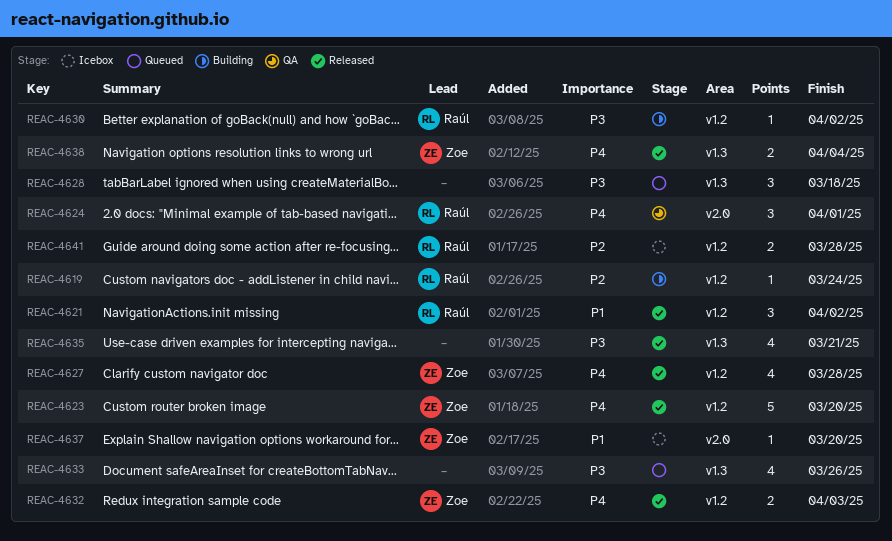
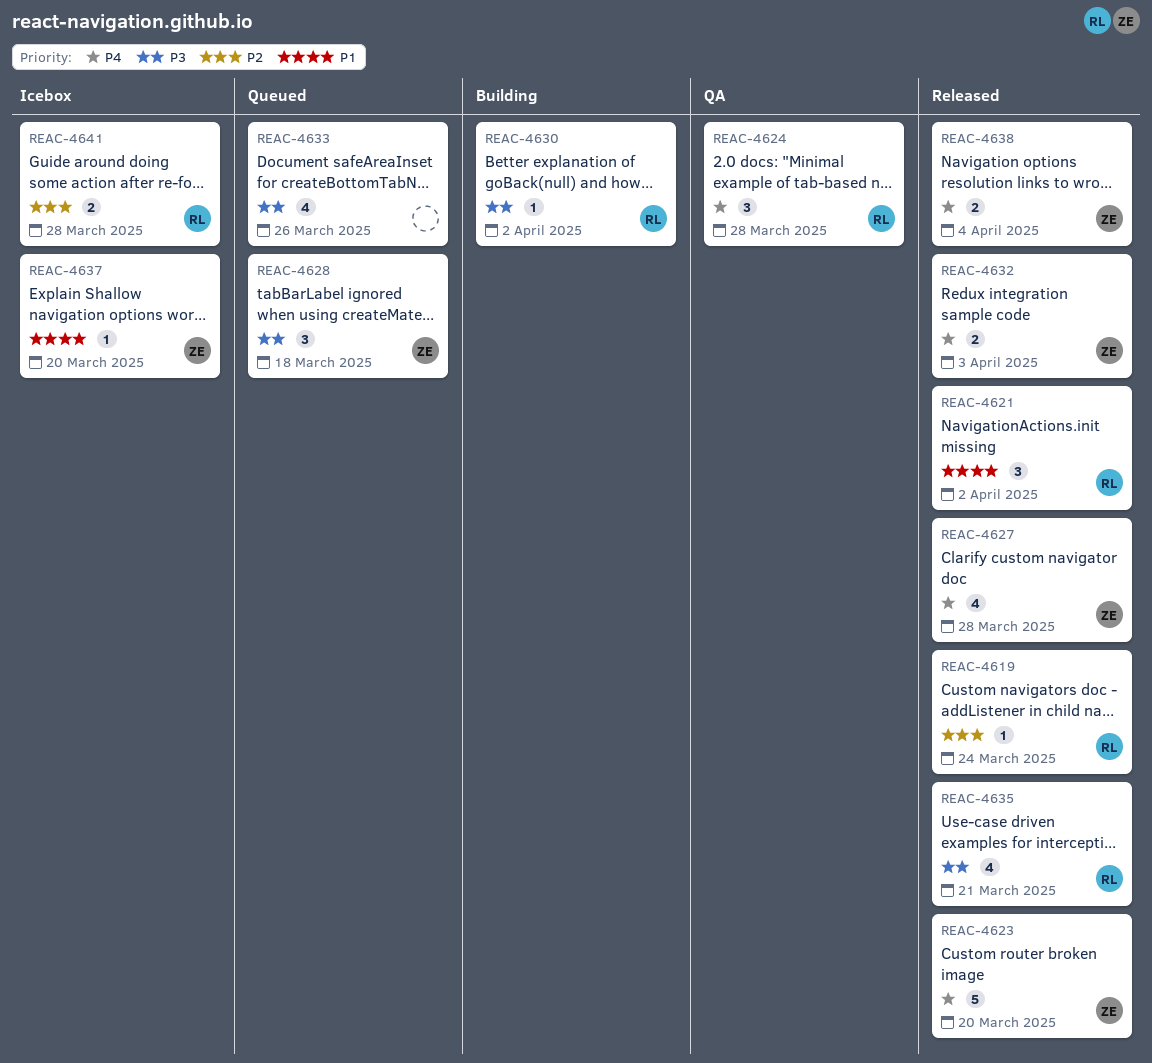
REAC-4619, status: Building -> Released
REAC-4624, due: Apr 1 -> Mar 28
REAC-4628, owner: none -> Zoe
REAC-4635, owner: none -> Raúl

